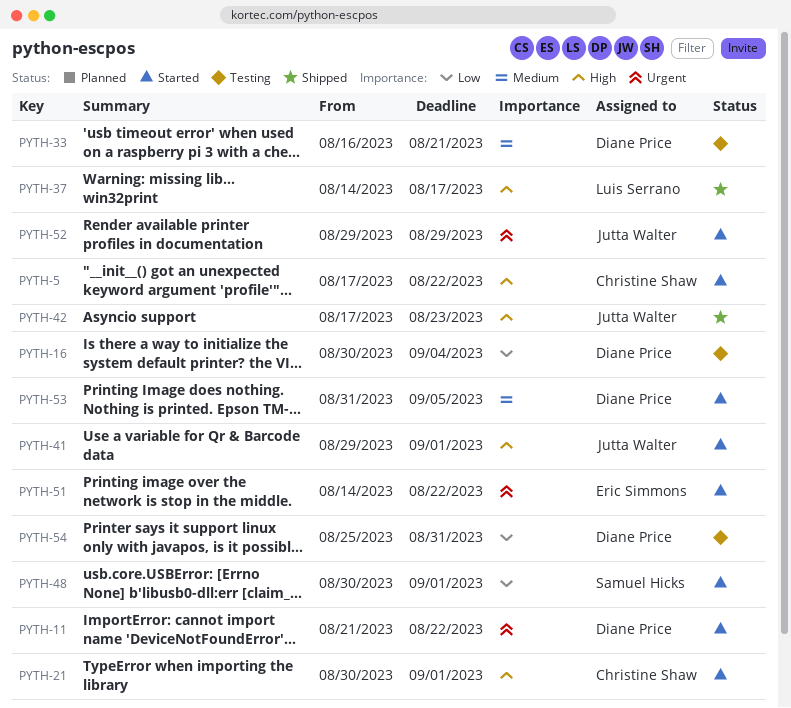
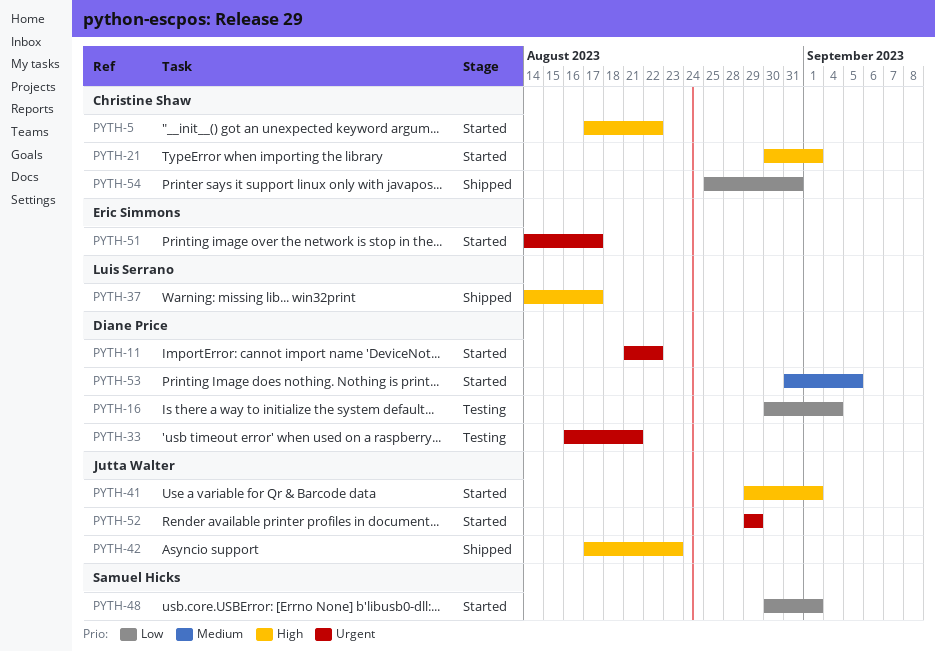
PYTH-33, priority: Medium -> Urgent
PYTH-51, due: Aug 22 -> Aug 17
PYTH-54, status: Testing -> Shipped
PYTH-54, owner: Diane Price -> Christine Shaw

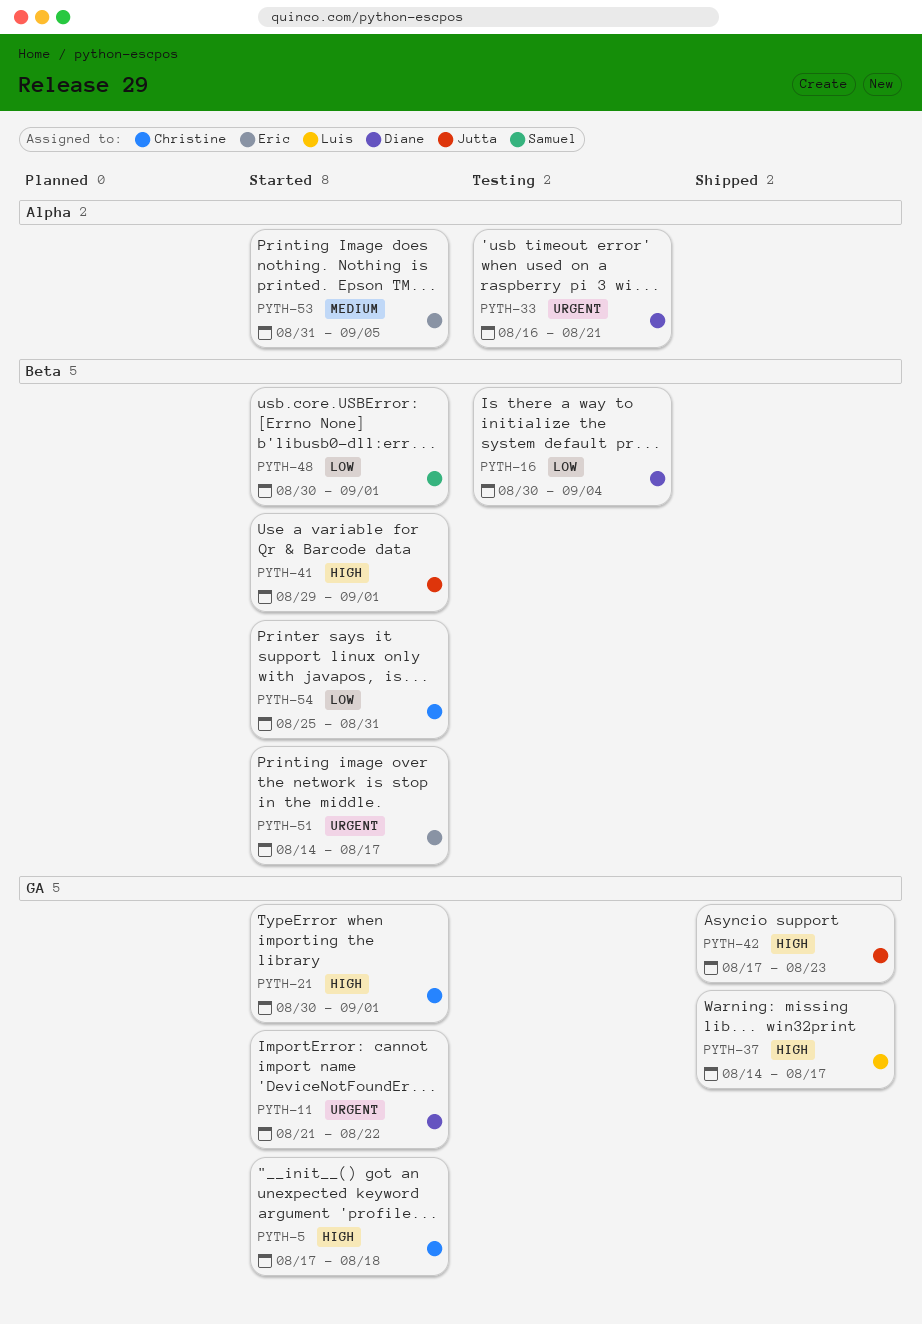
PYTH-5, due: Aug 22 -> Aug 18
PYTH-52: present -> none
PYTH-53, owner: Diane Price -> Eric Simmons
PYTH-54, status: Shipped -> Started

